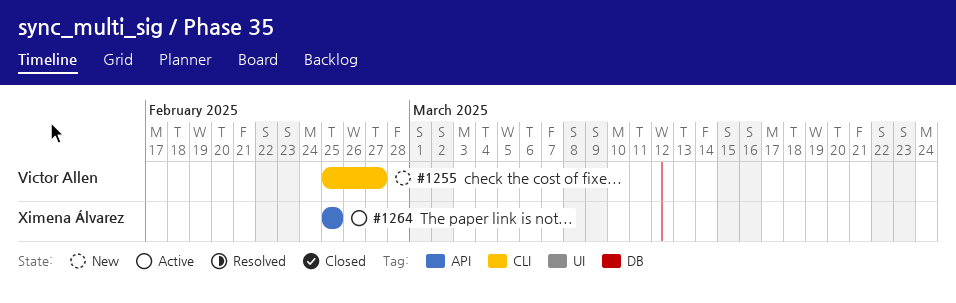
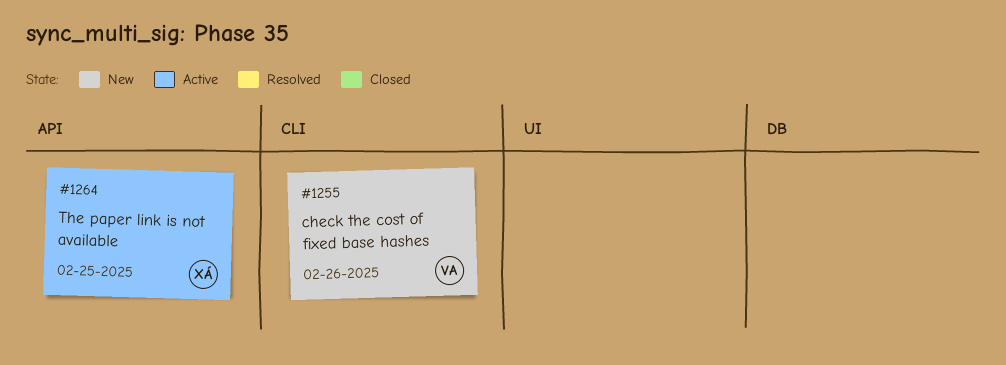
#1255, due: Feb 27 -> Feb 26

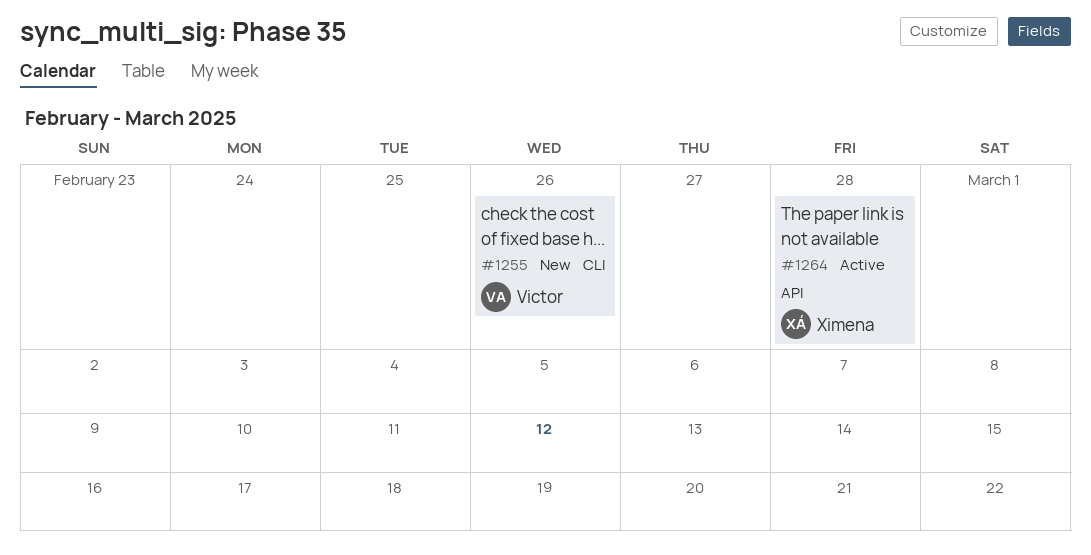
#1264, due: Feb 25 -> Feb 28

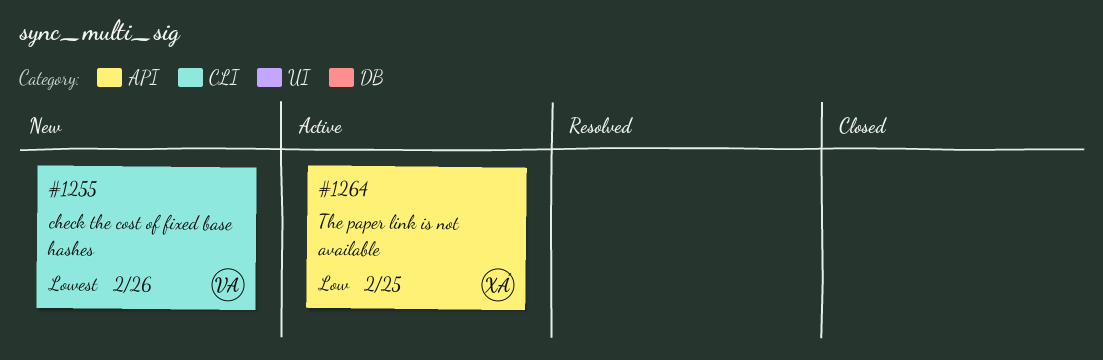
#1264, due: Feb 28 -> Feb 25

